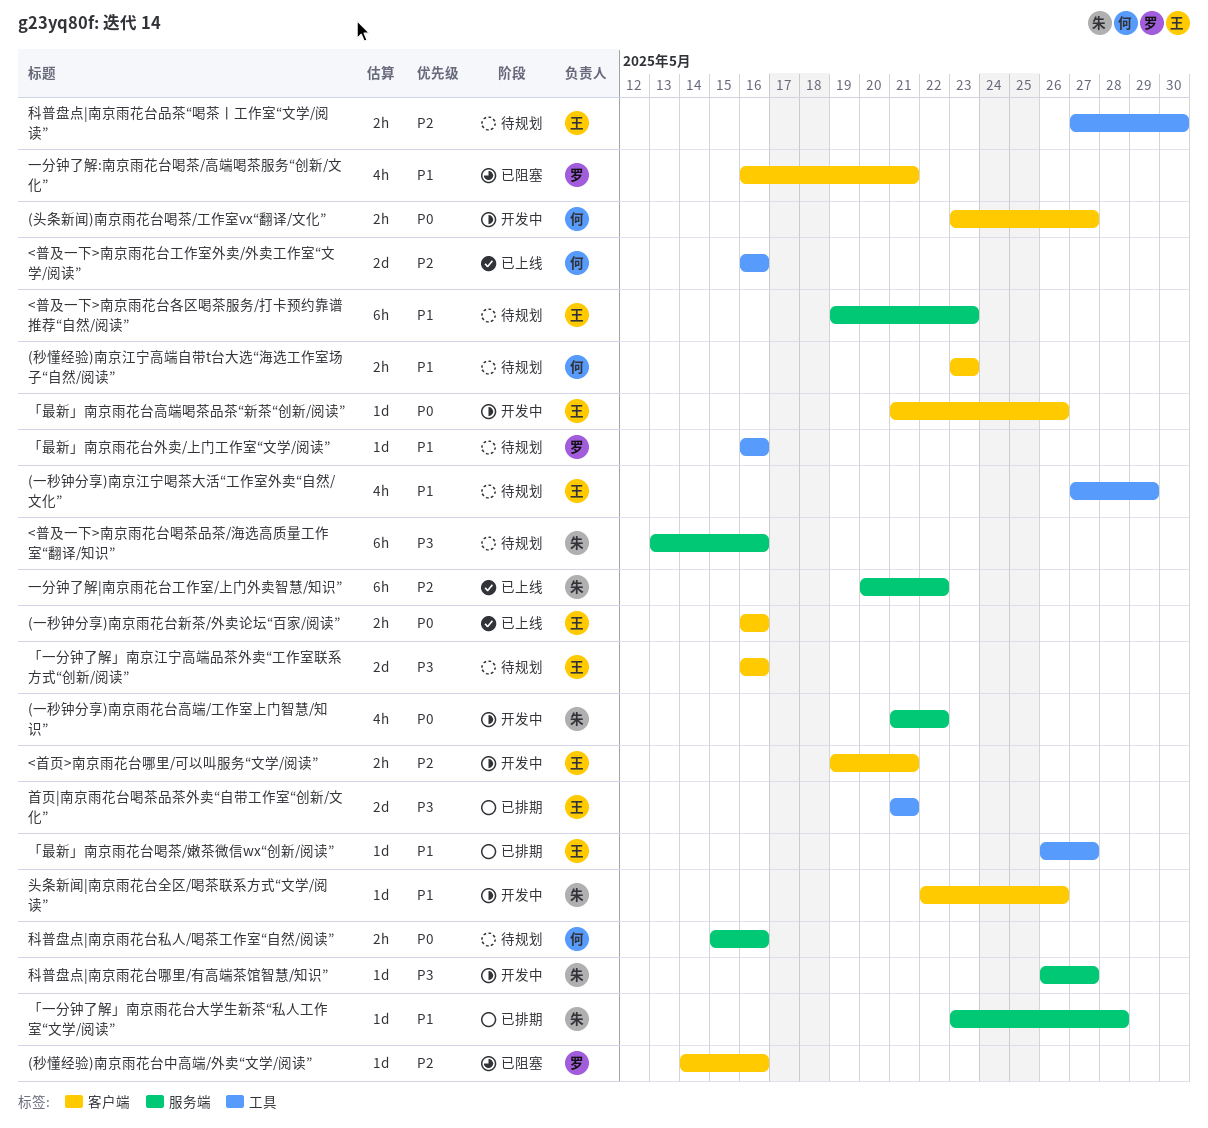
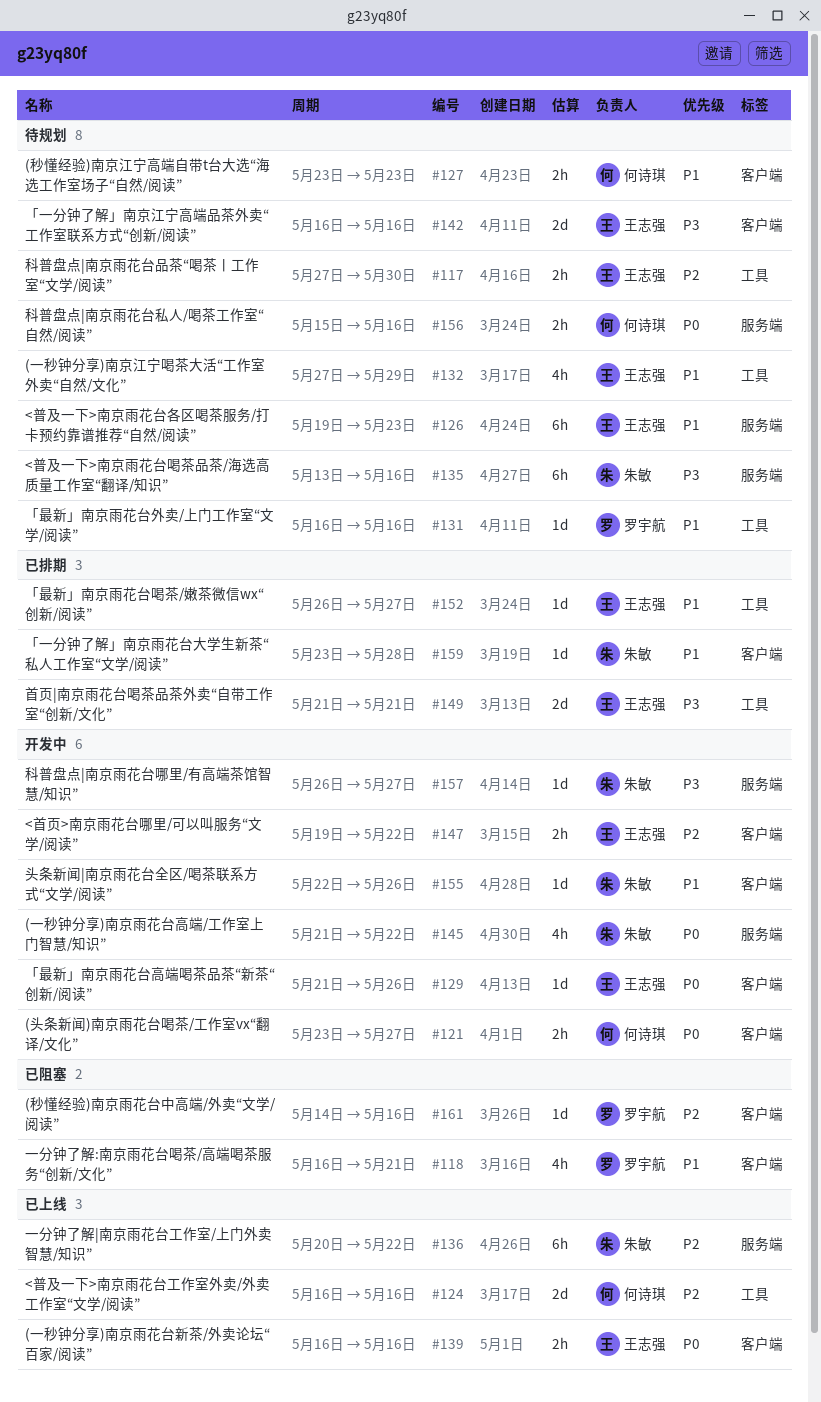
<首页>南京雨花台哪里/可以叫服务“文学/阅读”, due: May 21 -> May 22
「一分钟了解」南京雨花台大学生新茶“私人工作室“文学/阅读”, label: 服务端 -> 客户端

